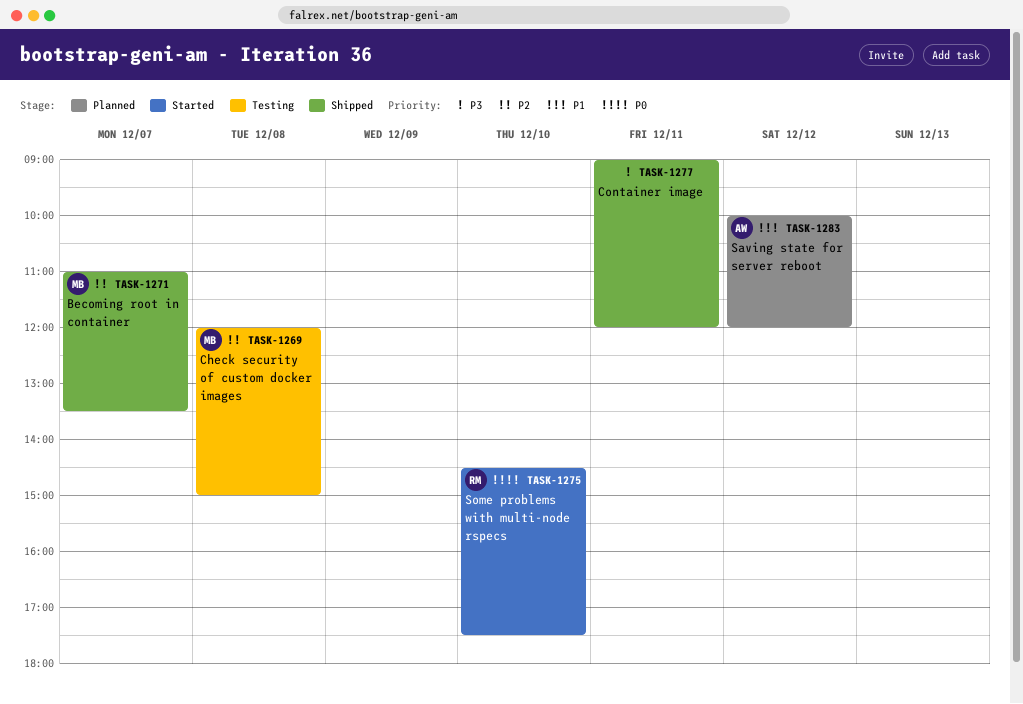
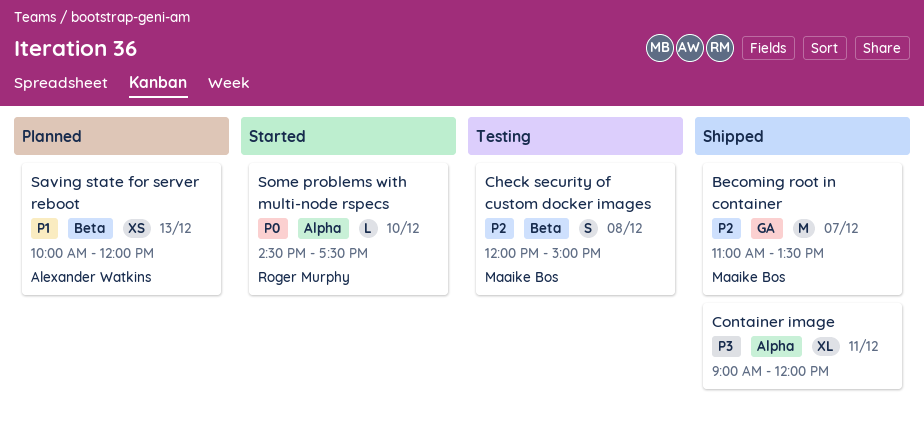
Saving state for server reboot, day: Dec 12 -> Dec 13

